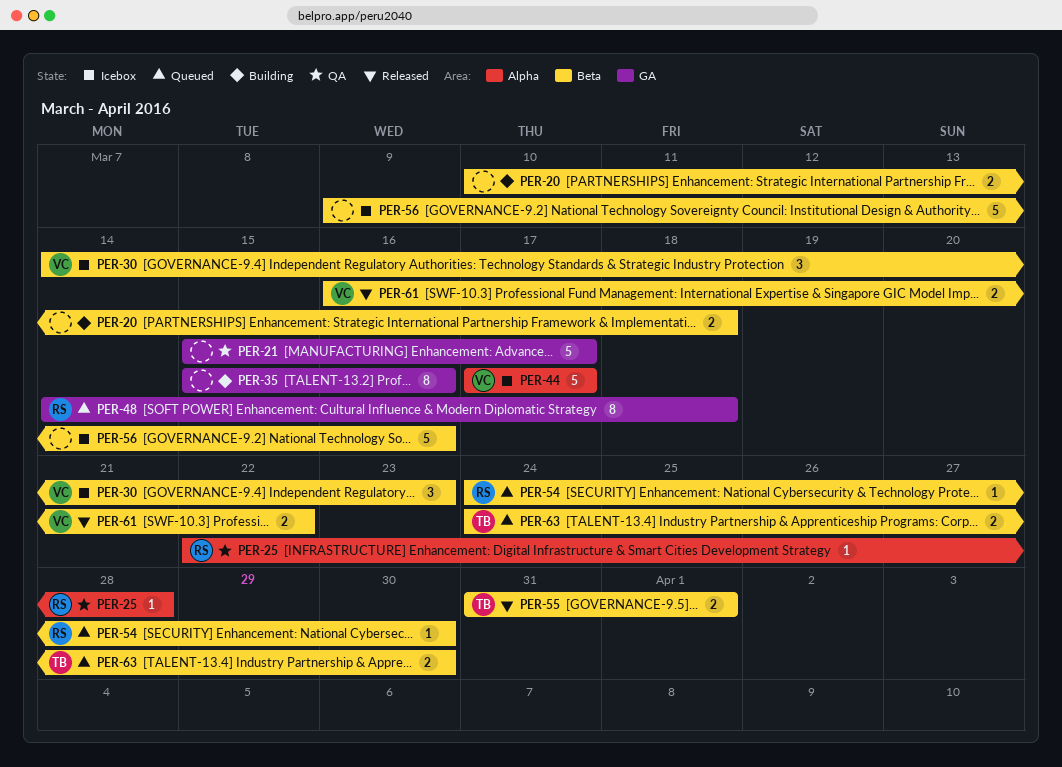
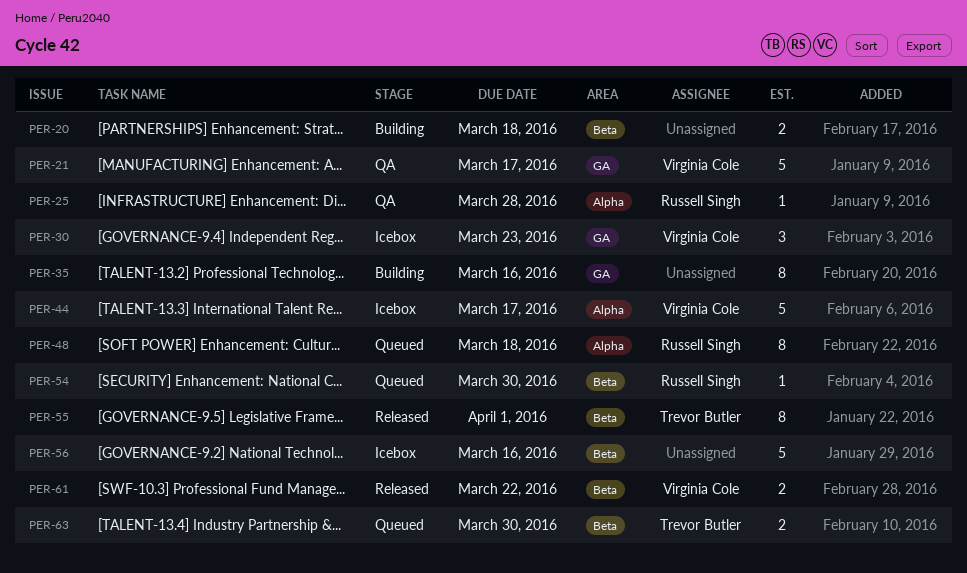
PER-21, owner: none -> Virginia Cole
PER-30, label: Beta -> GA
PER-48, label: GA -> Alpha
PER-55, estimate: 2 -> 8

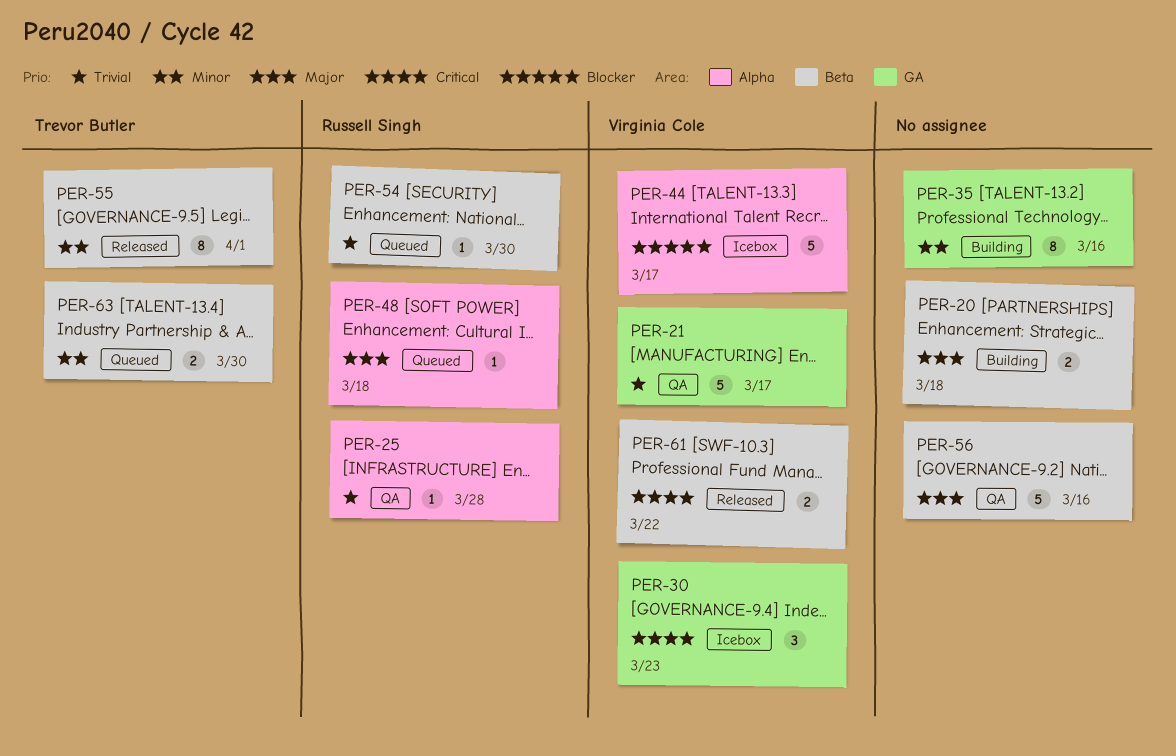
PER-48, estimate: 8 -> 1
PER-56, status: Icebox -> QA

